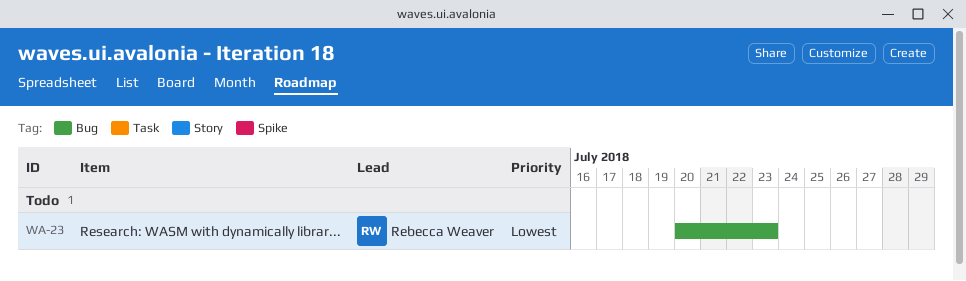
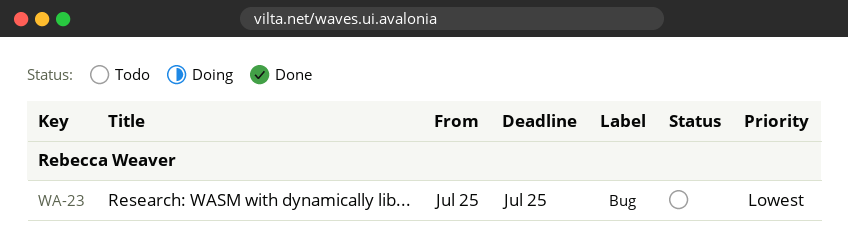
WA-23, start: Jul 20 -> Jul 25
WA-23, due: Jul 23 -> Jul 25

